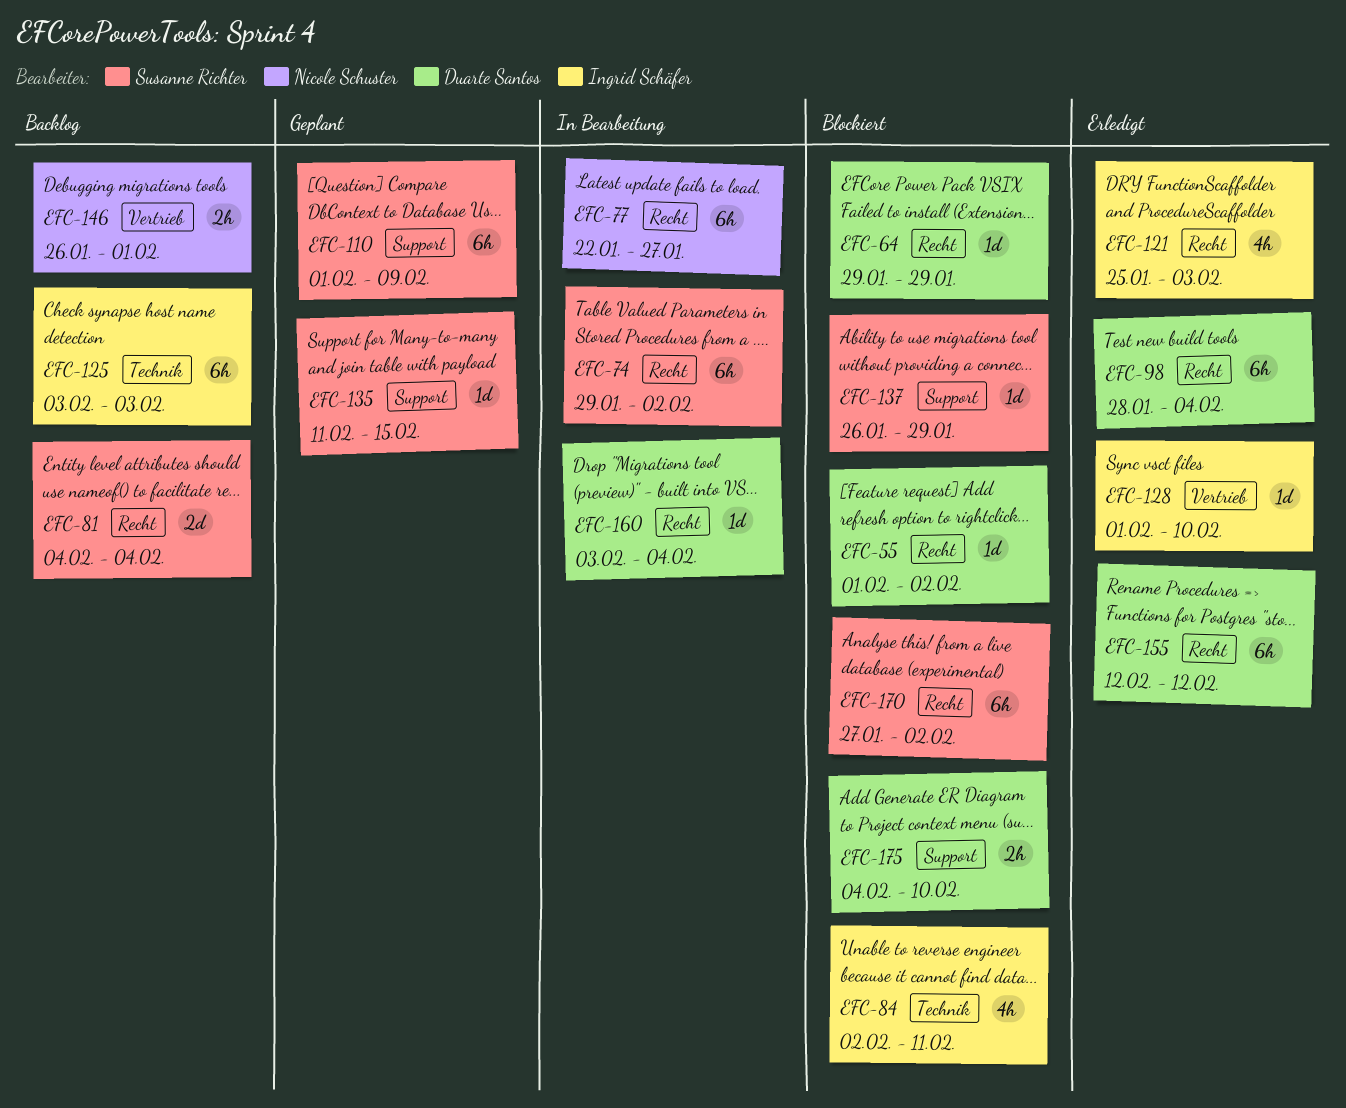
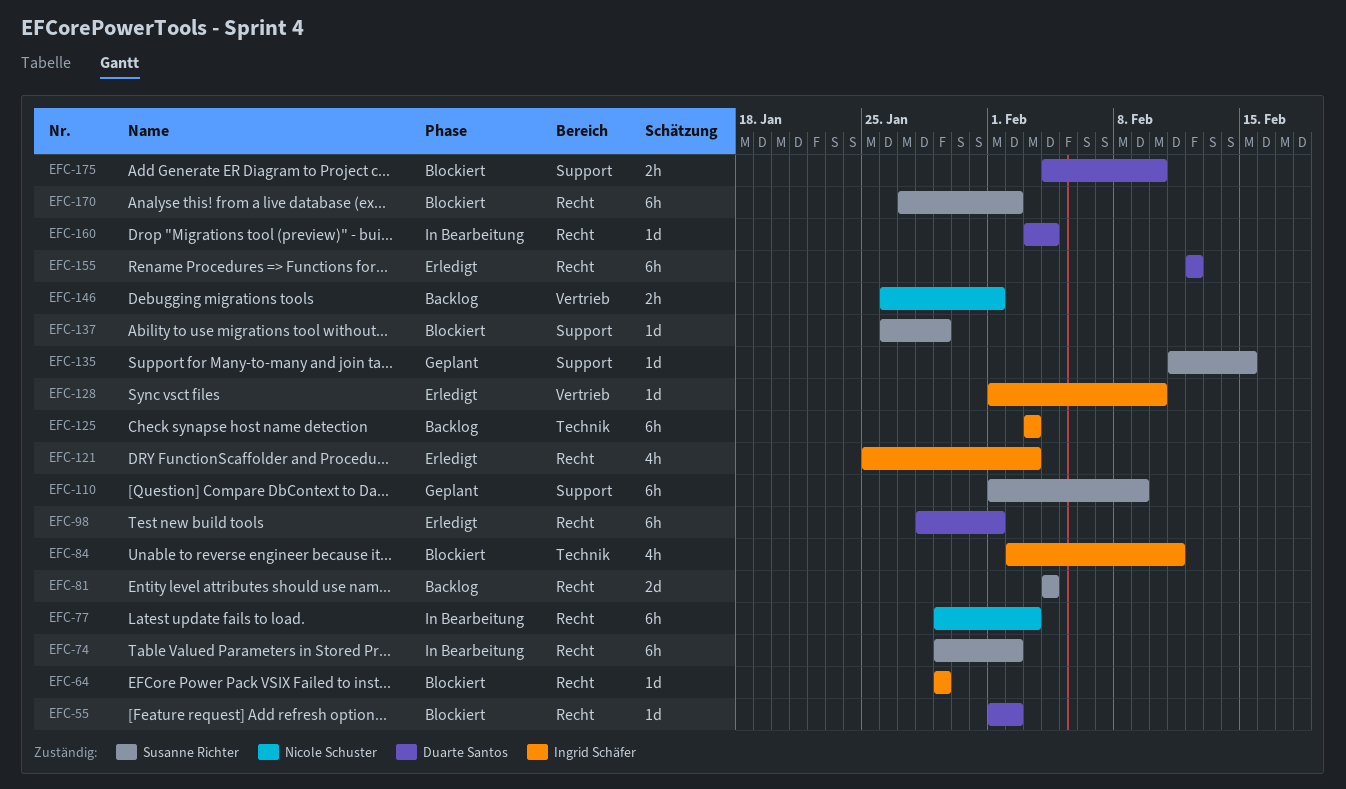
EFC-64, owner: Duarte Santos -> Ingrid Schäfer
EFC-77, start: Jan 22 -> Jan 29
EFC-77, due: Jan 27 -> Feb 3
EFC-98, due: Feb 4 -> Feb 1

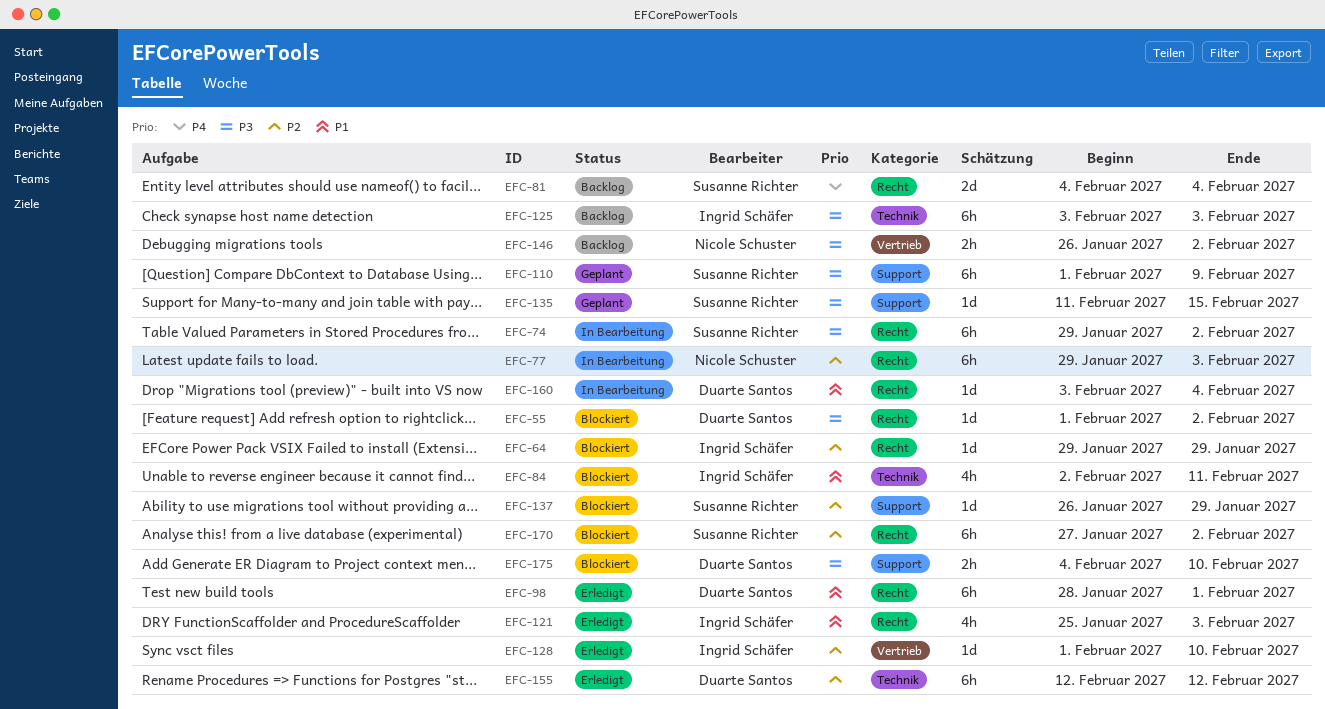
EFC-146, due: Feb 1 -> Feb 2
EFC-155, label: Recht -> Technik

